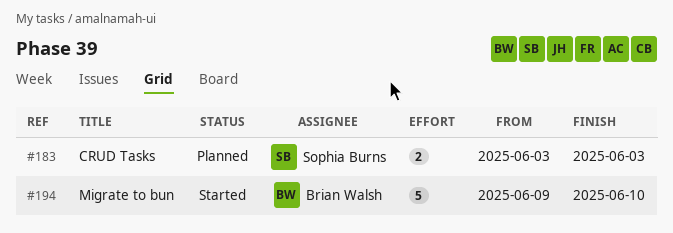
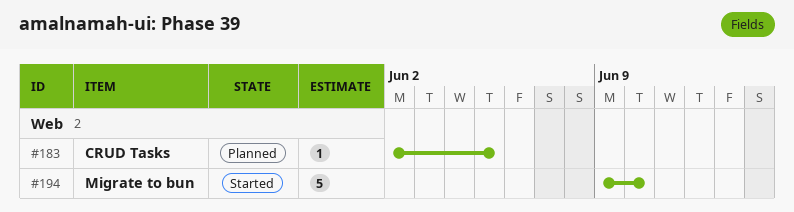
#183, estimate: 2 -> 1
#183, start: Jun 3 -> Jun 2
#183, due: Jun 3 -> Jun 5

